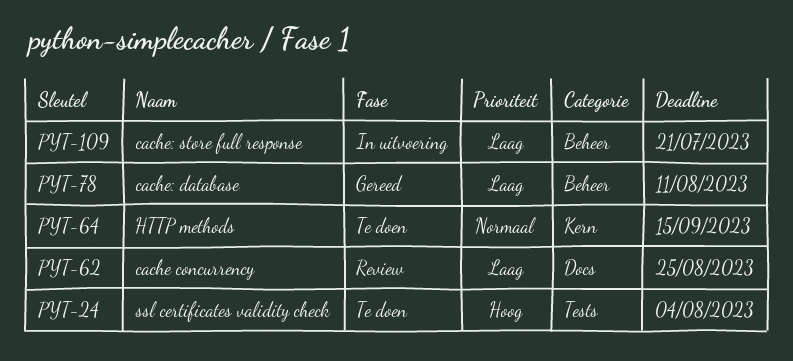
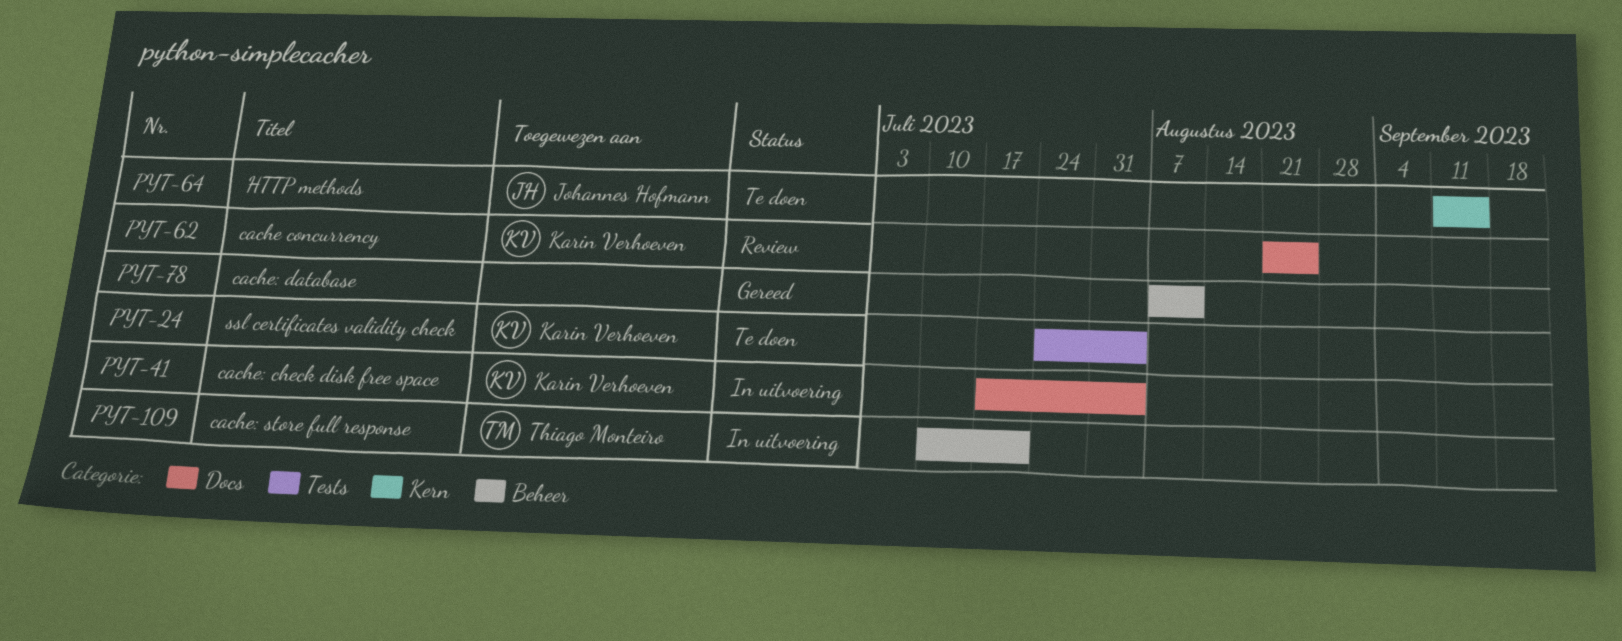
PYT-41: none -> present

